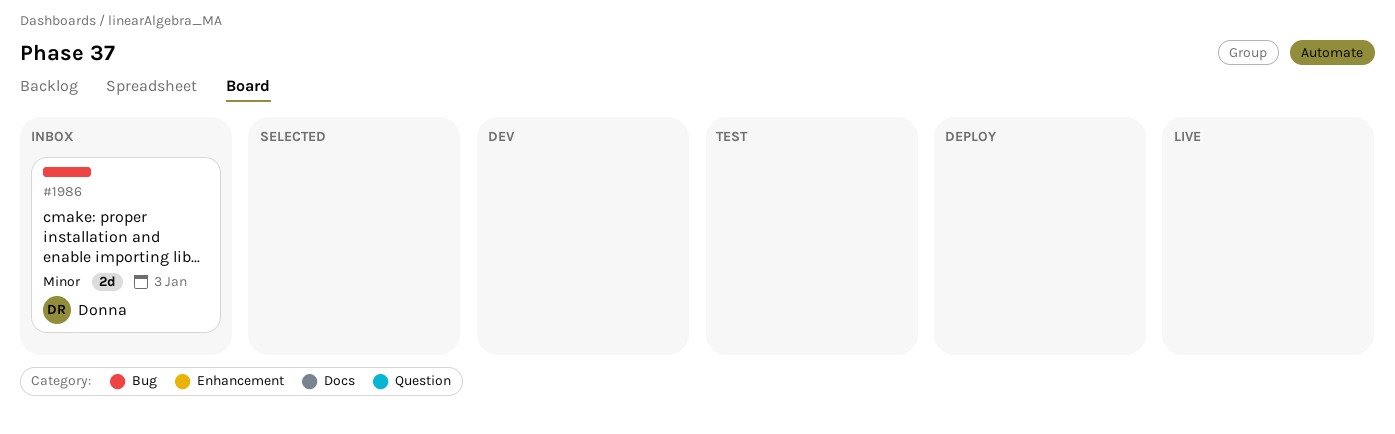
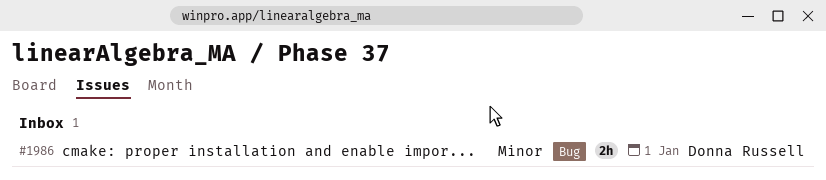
#1986, estimate: 2d -> 2h
#1986, due: Jan 3 -> Jan 1

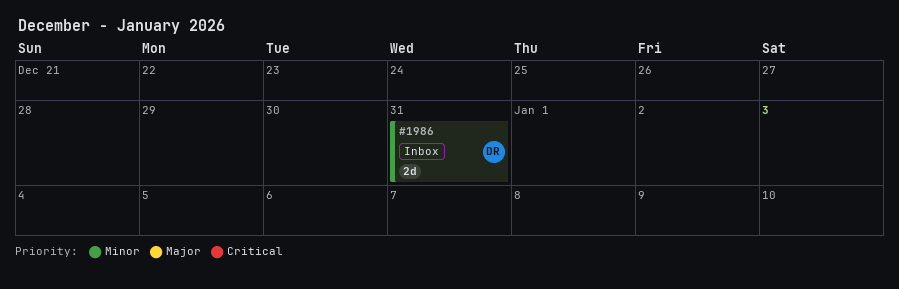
#1986, estimate: 2h -> 2d
#1986, due: Jan 1 -> Dec 31

